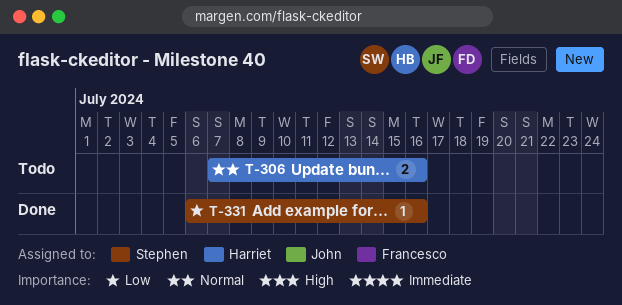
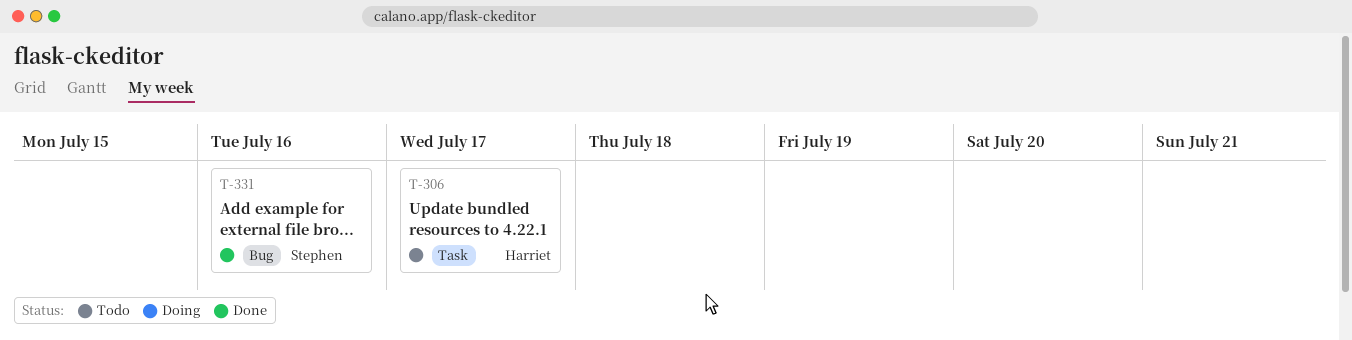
T-306, due: Jul 16 -> Jul 17

